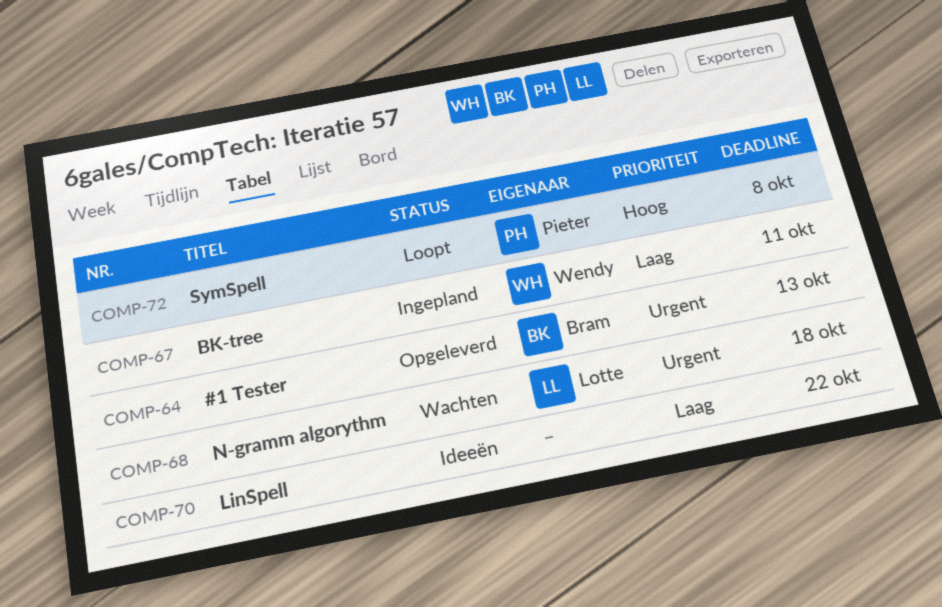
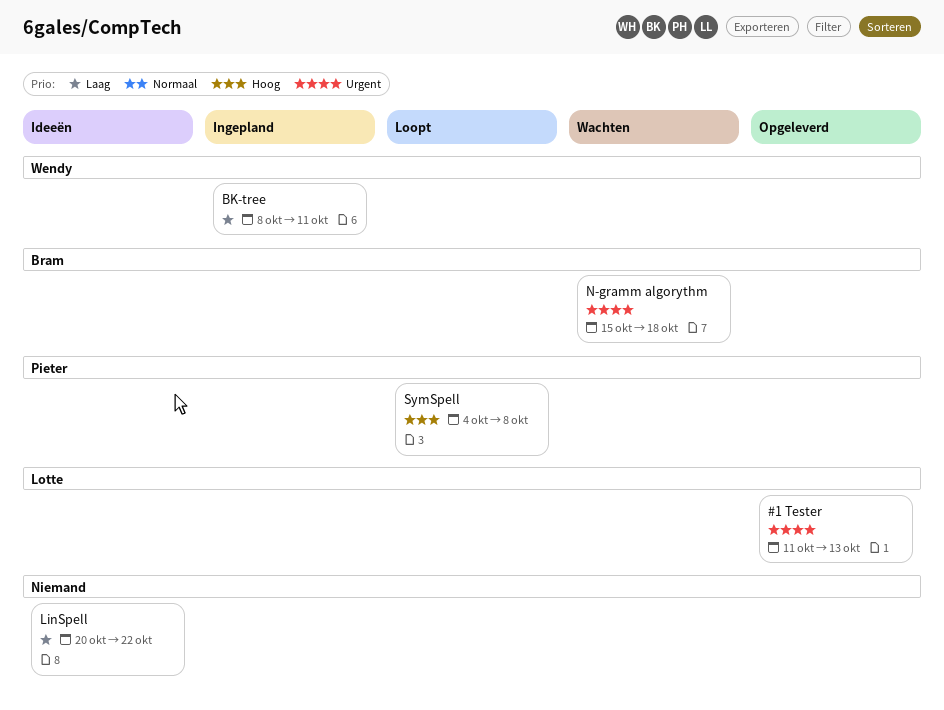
#1 Tester, owner: Bram -> Lotte
N-gramm algorythm, owner: Lotte -> Bram

